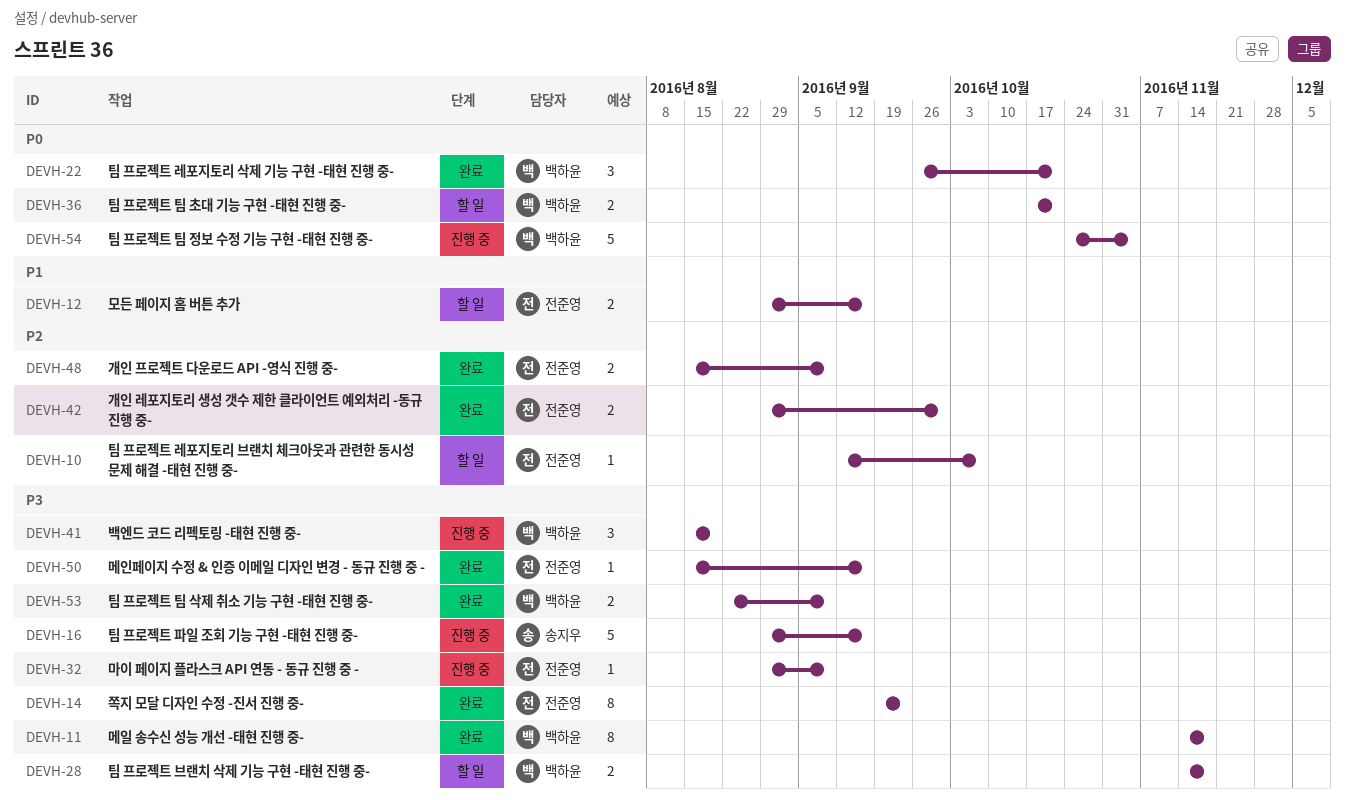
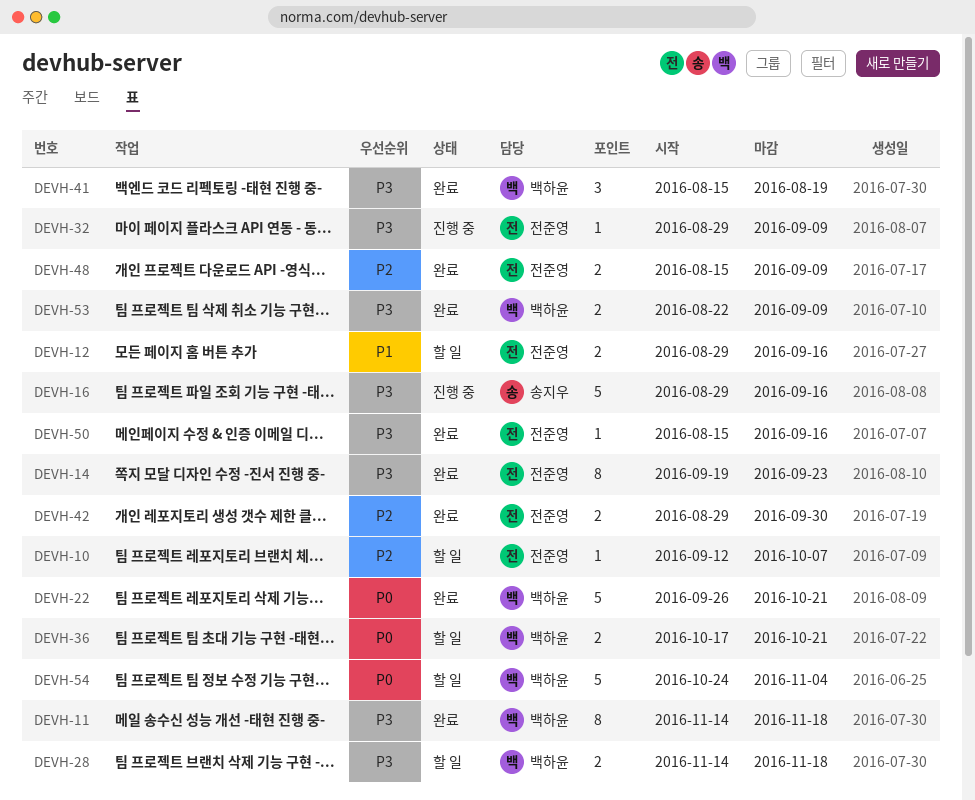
DEVH-22, estimate: 3 -> 5
DEVH-41, status: 진행 중 -> 완료
DEVH-54, status: 진행 중 -> 할 일

